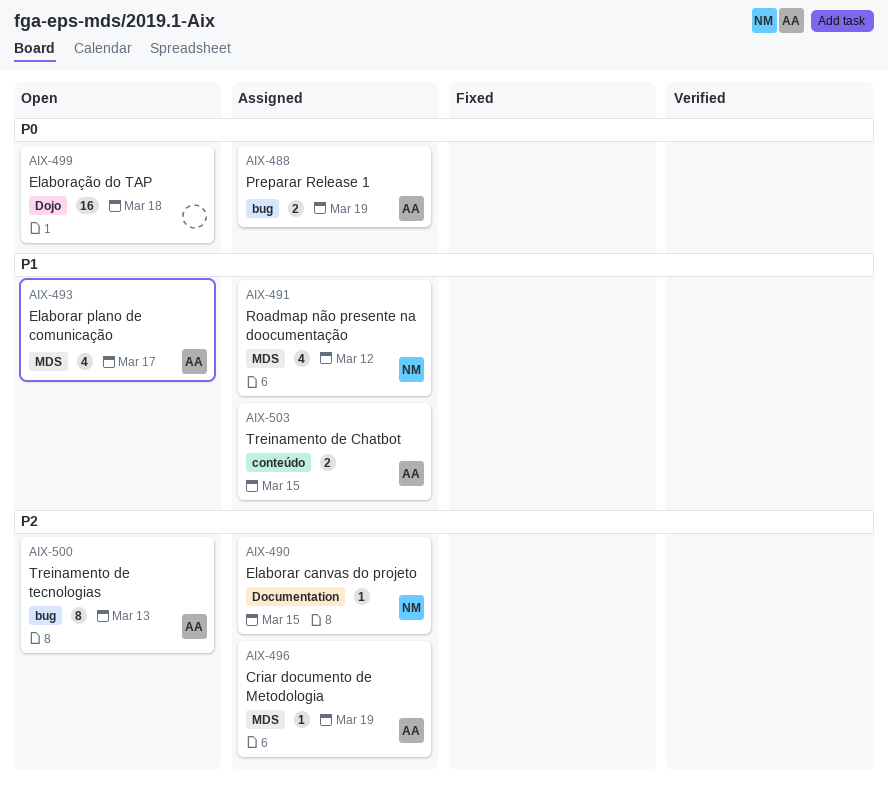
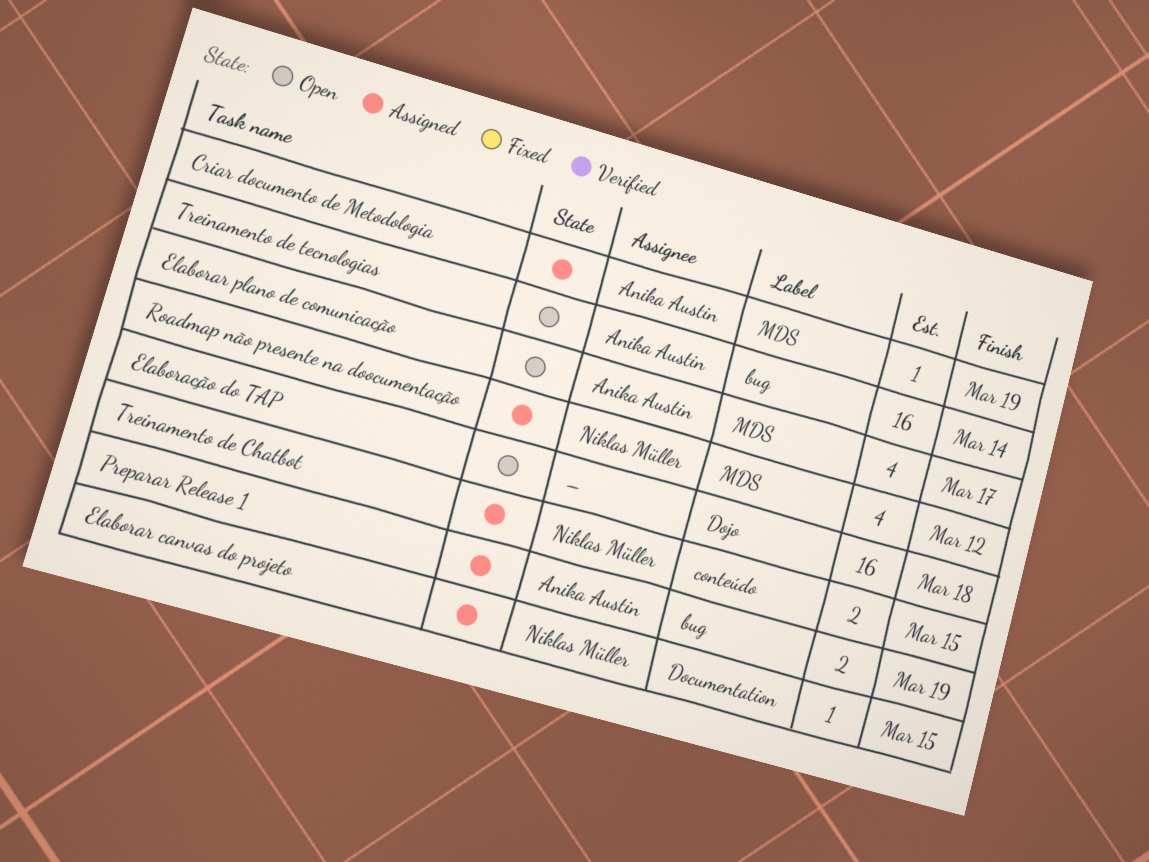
Treinamento de Chatbot, owner: Anika Austin -> Niklas Müller
Treinamento de tecnologias, estimate: 8 -> 16
Treinamento de tecnologias, due: Mar 13 -> Mar 14

